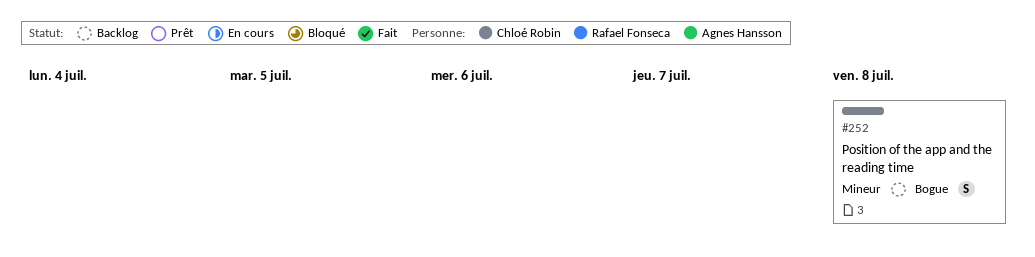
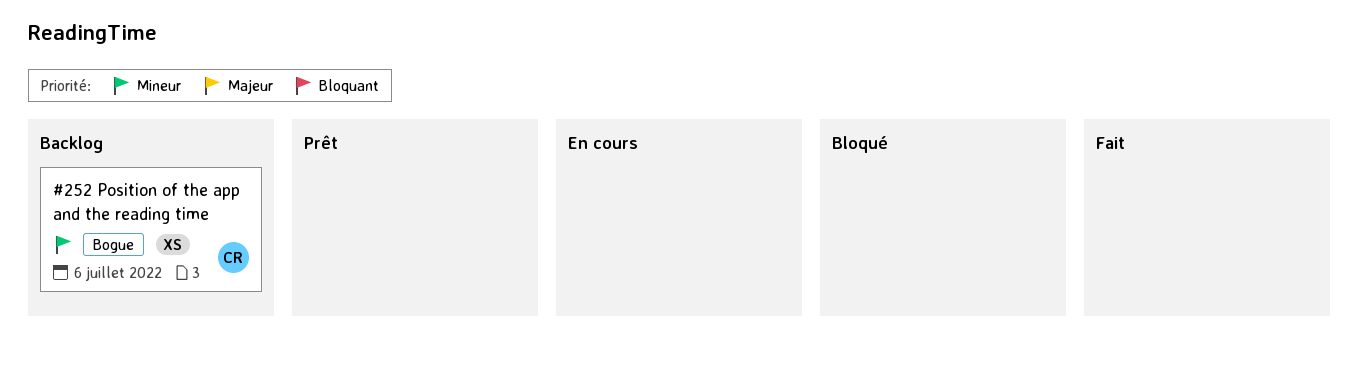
#252, estimate: S -> XS
#252, due: Jul 8 -> Jul 6

